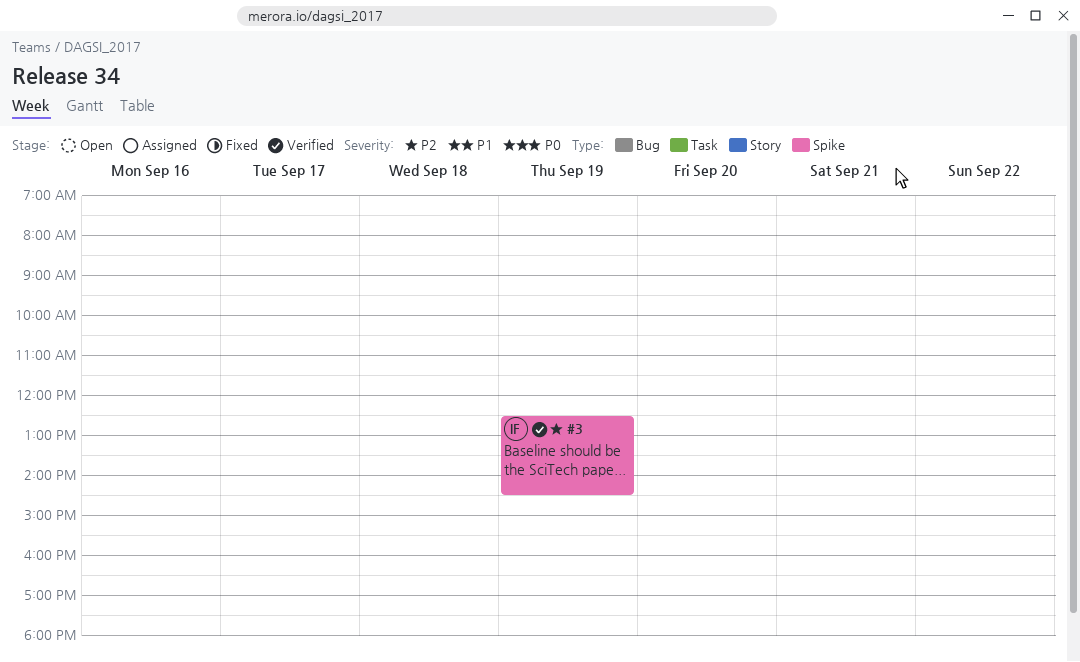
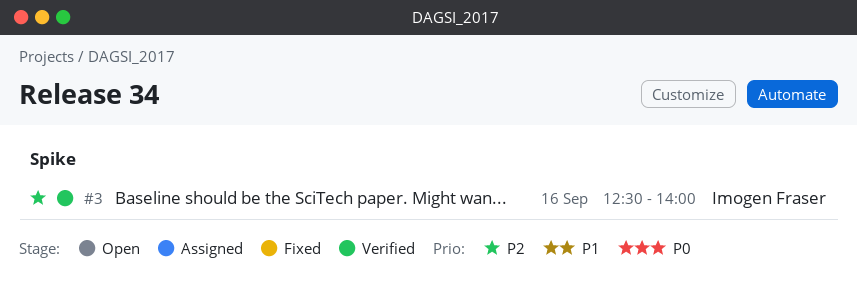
#3, day: Sep 19 -> Sep 16
#3, ends: 14:30 -> 14:00

